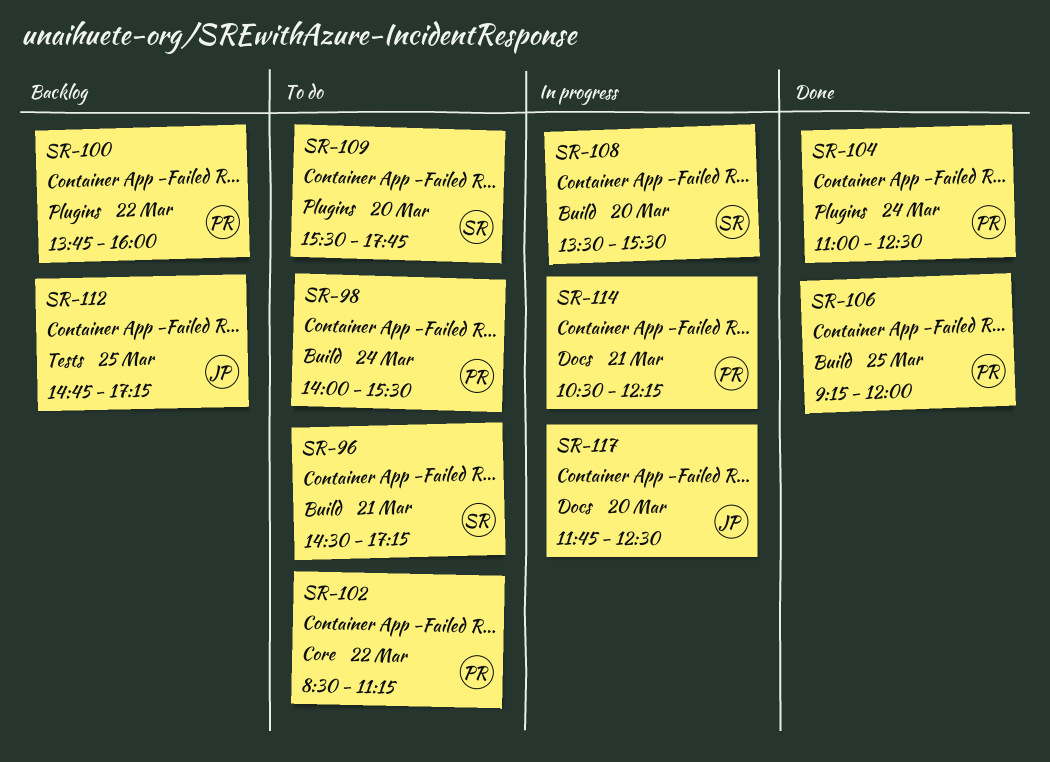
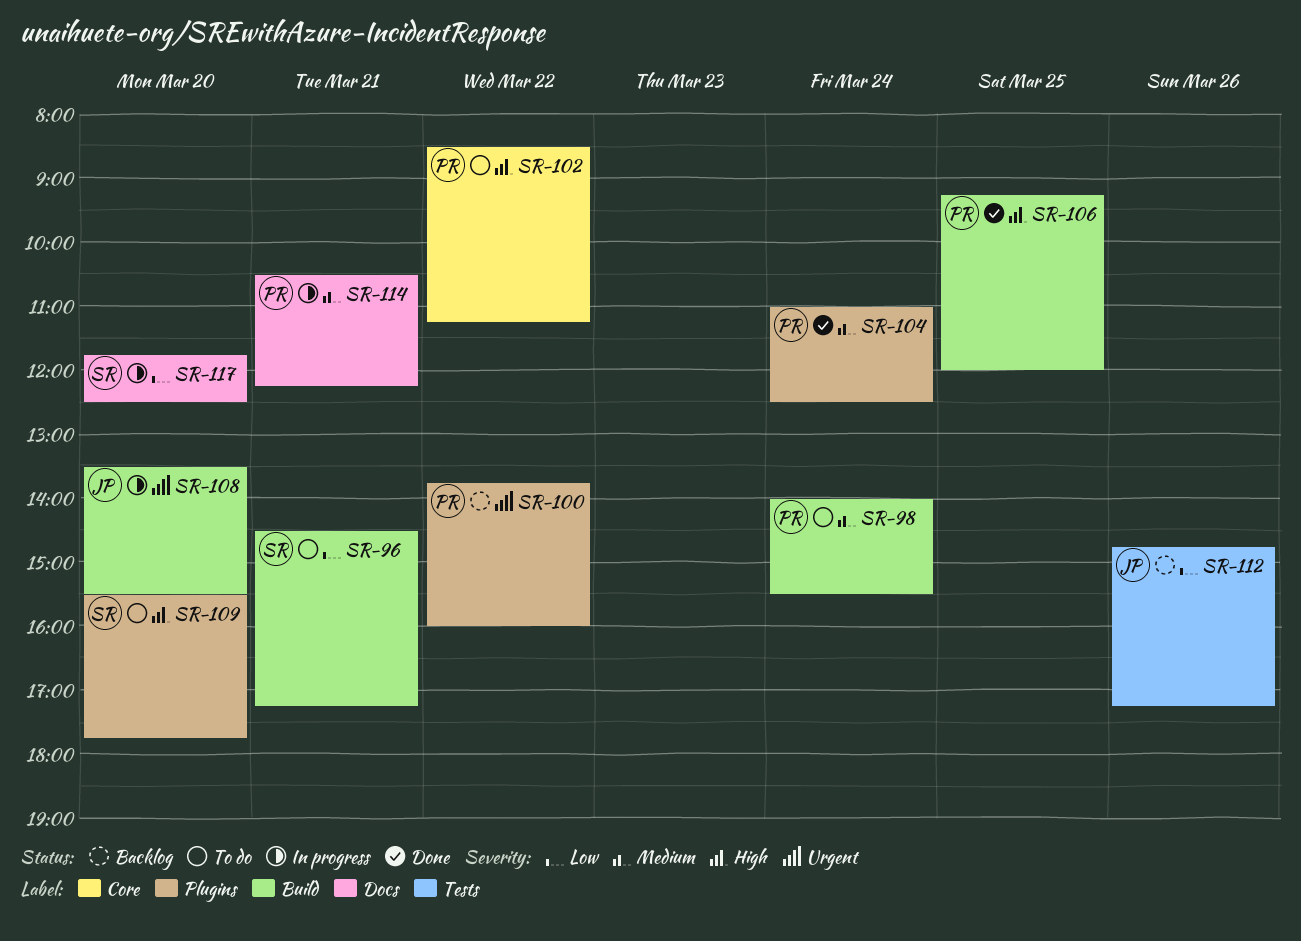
SR-108, owner: SR -> JP
SR-112, day: Mar 25 -> Mar 26
SR-117, owner: JP -> SR

